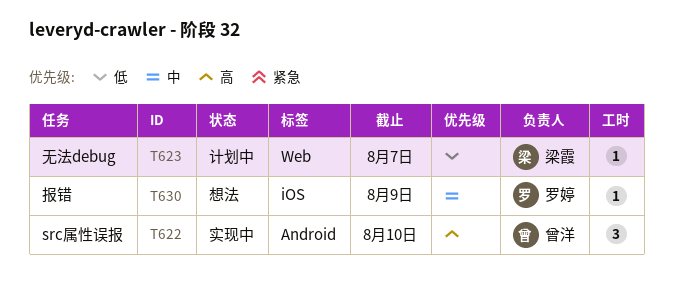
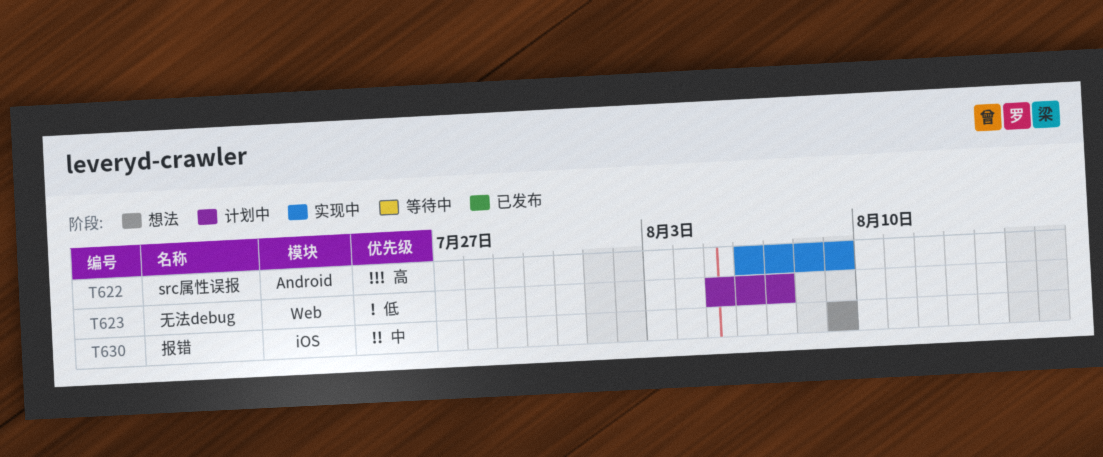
T622, due: Aug 10 -> Aug 9

